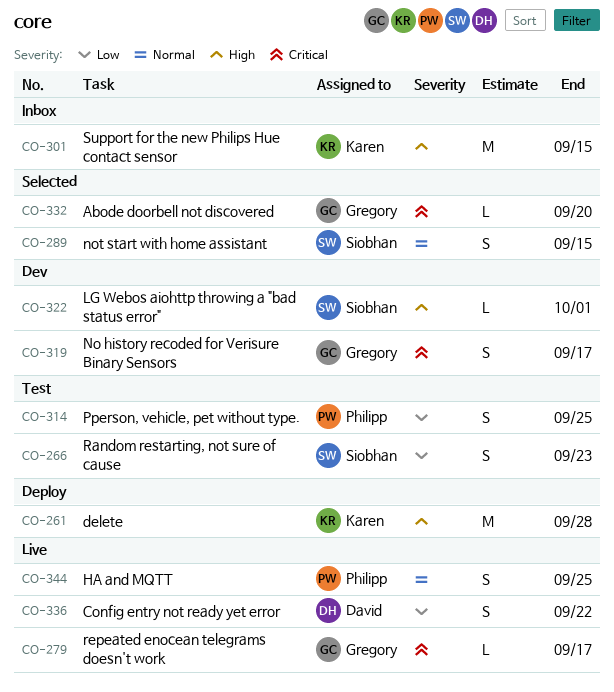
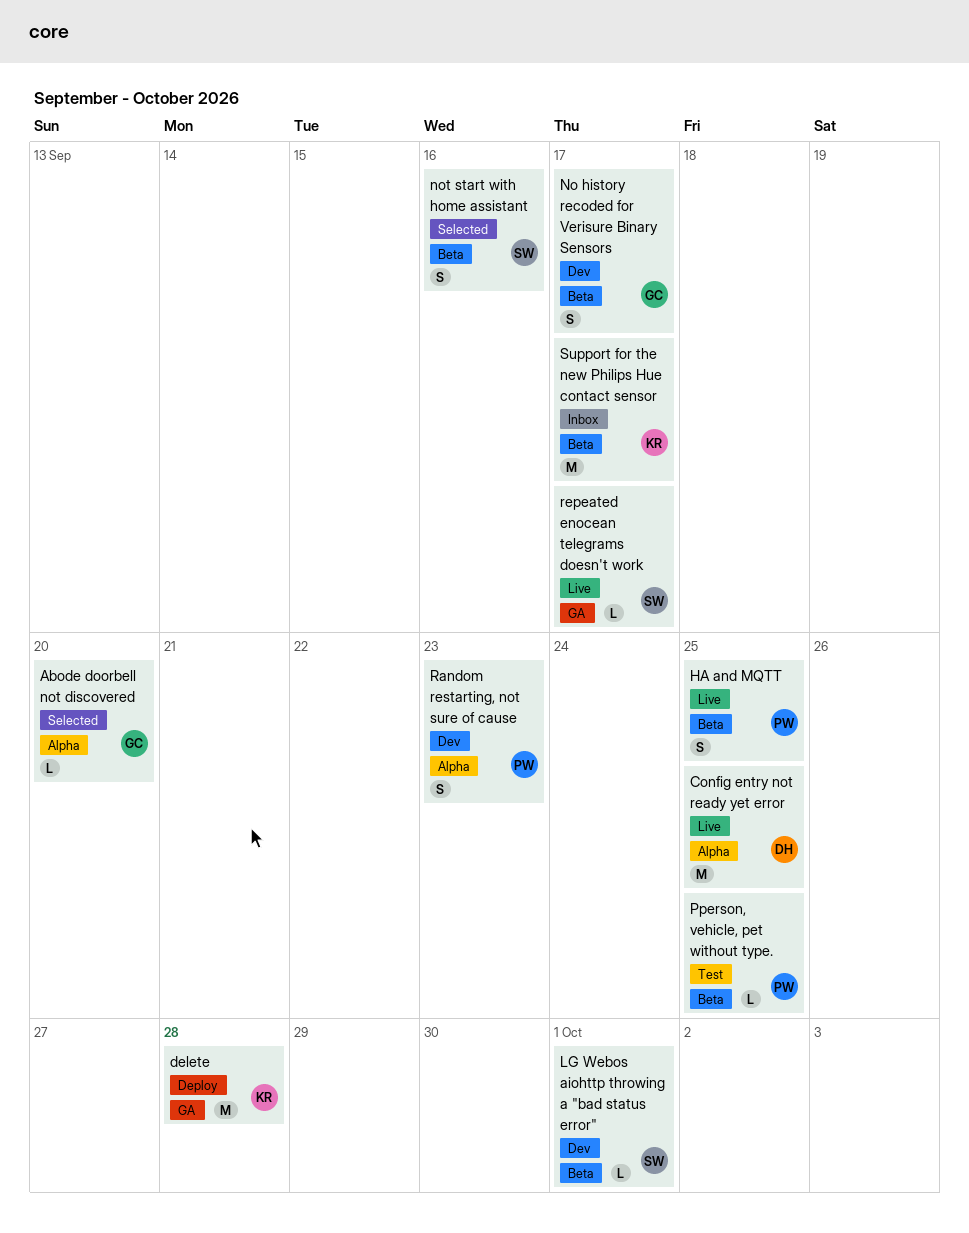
Config entry not ready yet error, estimate: S -> M
Config entry not ready yet error, due: Sep 22 -> Sep 25
not start with home assistant, due: Sep 15 -> Sep 16
Pperson, vehicle, pet without type., estimate: S -> L
Random restarting, not sure of cause, status: Test -> Dev
Random restarting, not sure of cause, owner: Siobhan -> Philipp
repeated enocean telegrams doesn't work, owner: Gregory -> Siobhan
Support for the new Philips Hue contact sensor, due: Sep 15 -> Sep 17

